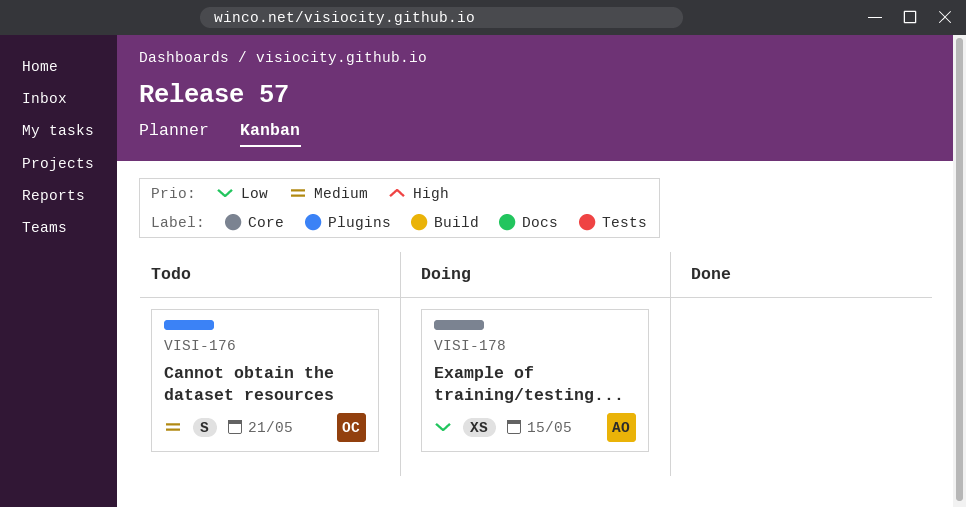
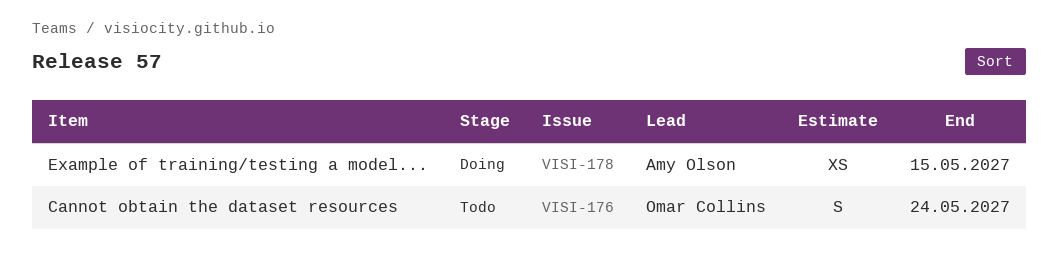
VISI-176, due: May 21 -> May 24

